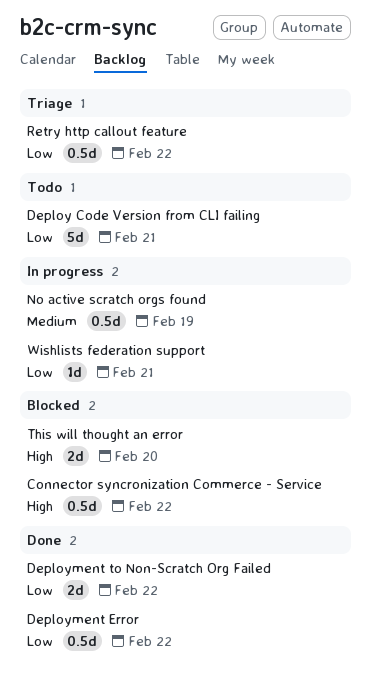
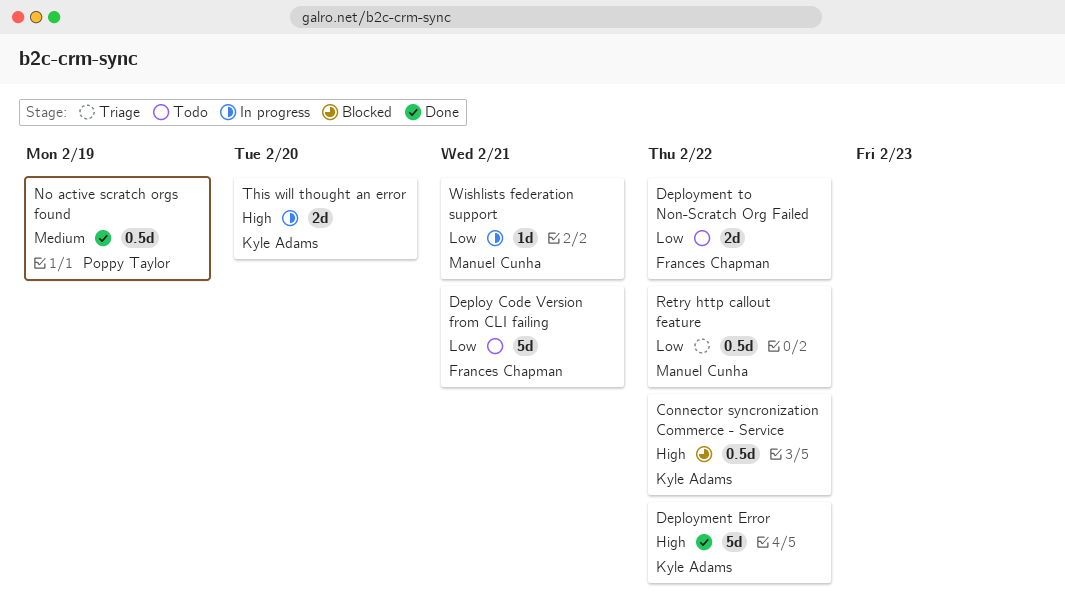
Deployment Error, priority: Low -> High
Deployment Error, estimate: 0.5d -> 5d
Deployment to Non-Scratch Org Failed, status: Done -> Todo
No active scratch orgs found, status: In progress -> Done
This will thought an error, status: Blocked -> In progress

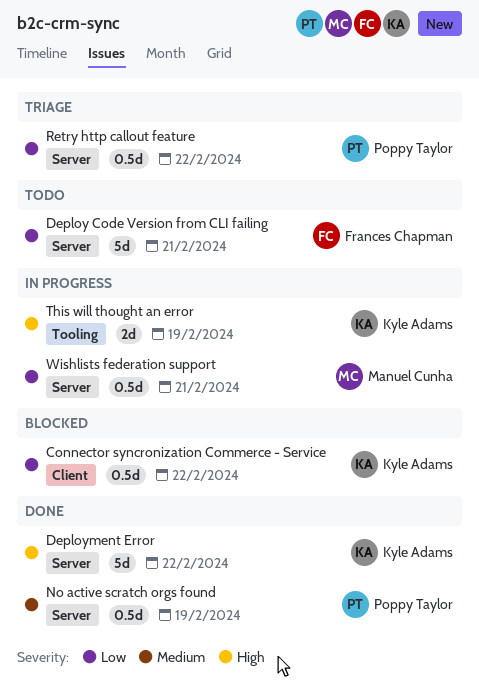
Connector syncronization Commerce - Service, priority: High -> Low
Deployment to Non-Scratch Org Failed: present -> none
Retry http callout feature, owner: Manuel Cunha -> Poppy Taylor
This will thought an error, due: Feb 20 -> Feb 19
Wishlists federation support, estimate: 1d -> 0.5d

